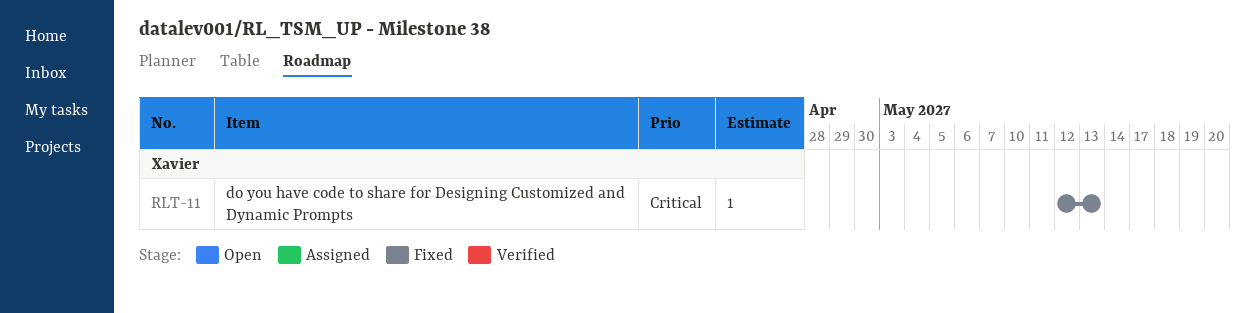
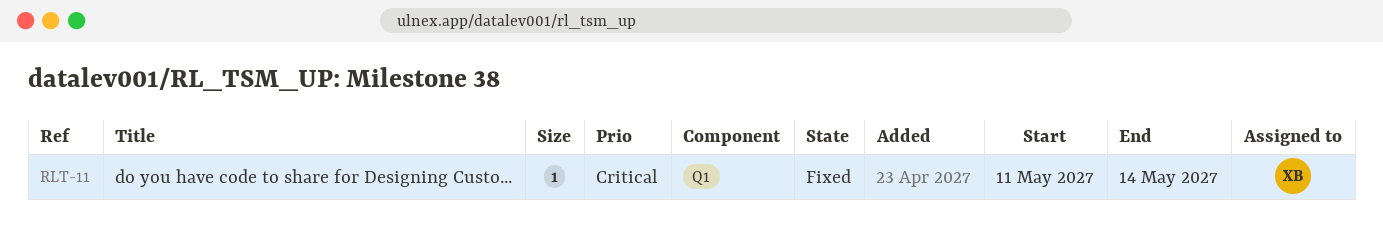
RLT-11, start: May 12 -> May 11
RLT-11, due: May 13 -> May 14

